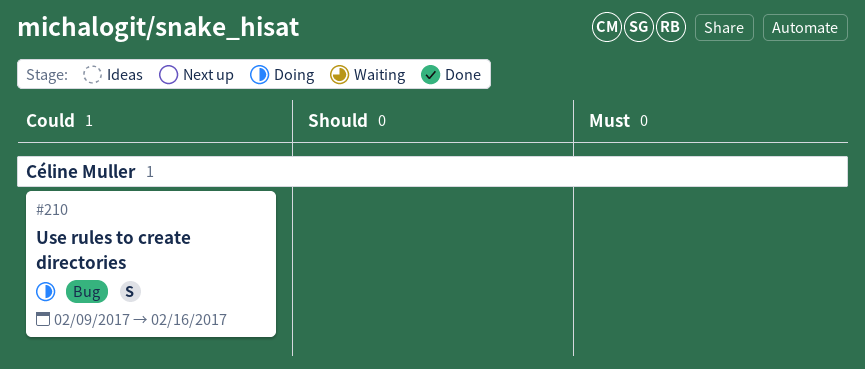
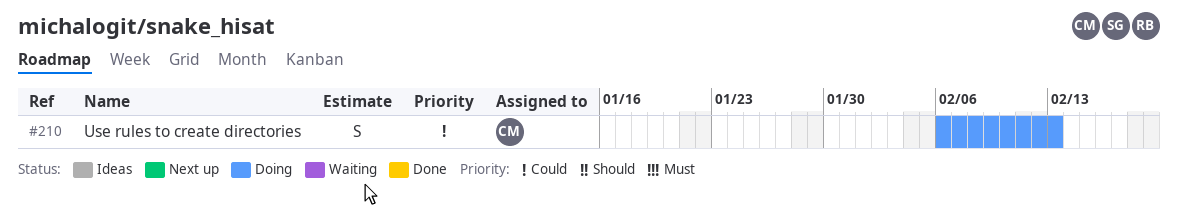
#210, start: Feb 9 -> Feb 6
#210, due: Feb 16 -> Feb 13

